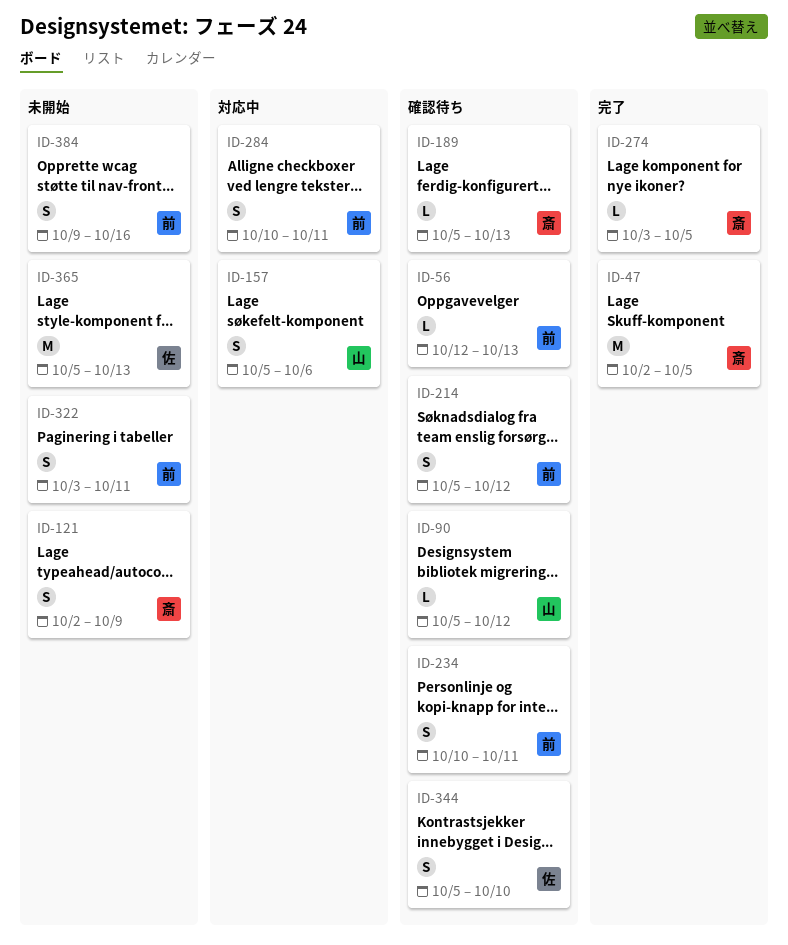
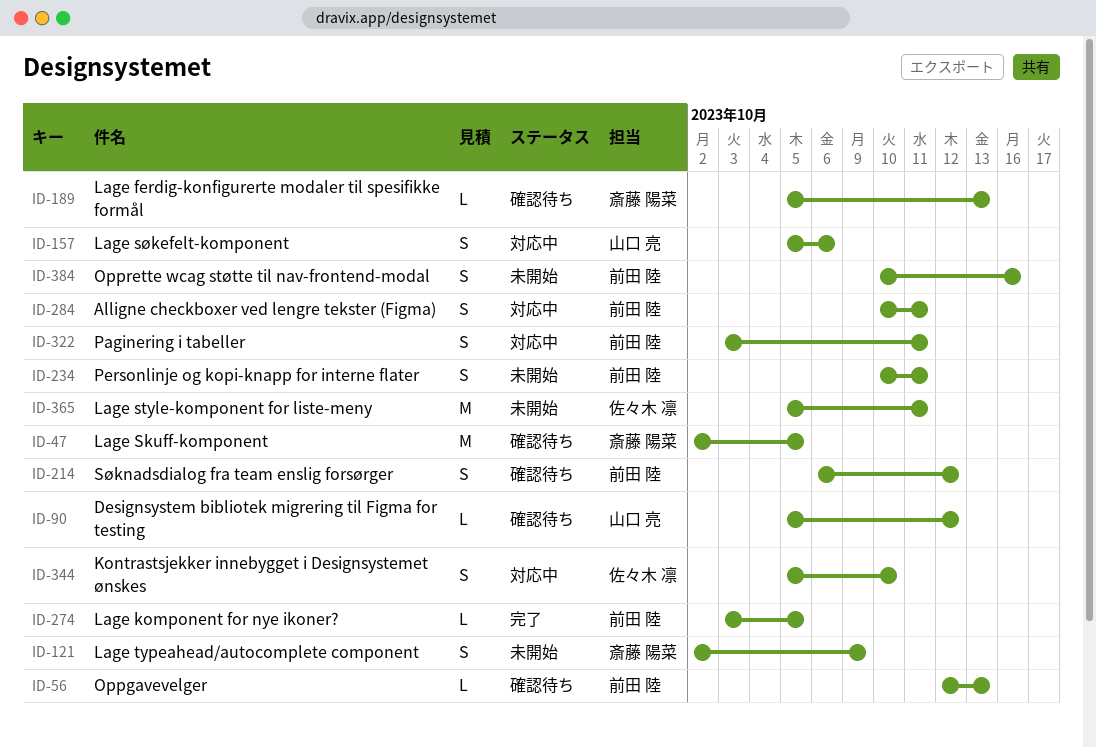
ID-47, status: 完了 -> 確認待ち
ID-214, start: Oct 5 -> Oct 6
ID-234, status: 確認待ち -> 未開始
ID-274, owner: 斎藤 陽菜 -> 前田 陸
ID-322, status: 未開始 -> 対応中
ID-344, status: 確認待ち -> 対応中
ID-365, due: Oct 13 -> Oct 11
ID-384, start: Oct 9 -> Oct 10

